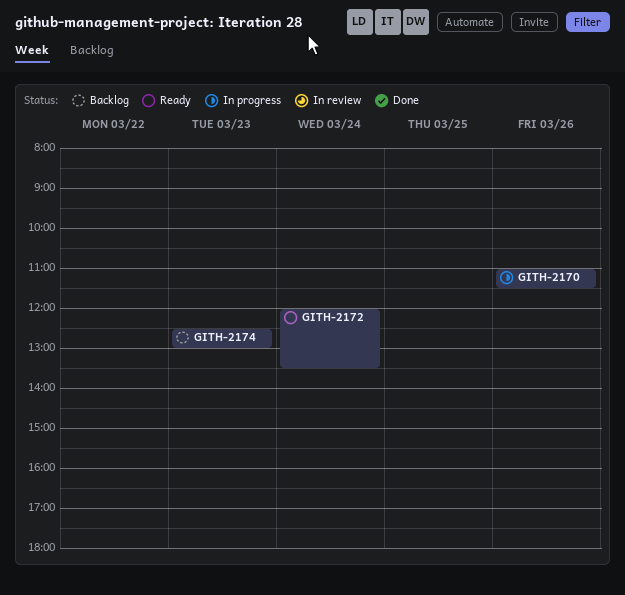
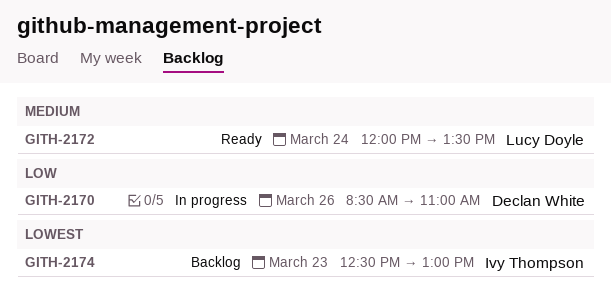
GITH-2170, begins: 11:00 -> 08:30
GITH-2170, ends: 11:30 -> 11:00

